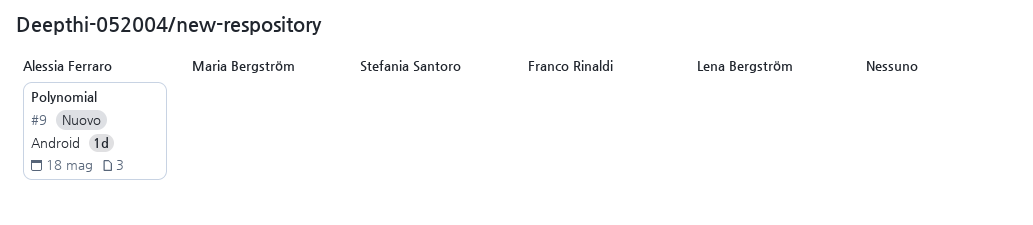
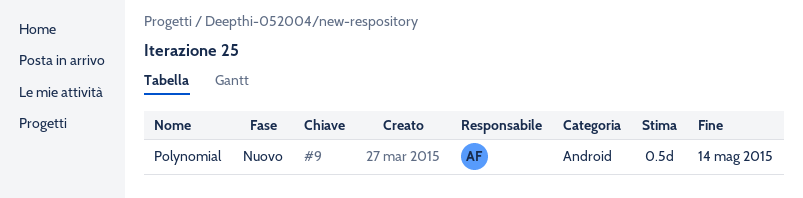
#9, estimate: 1d -> 0.5d
#9, due: May 18 -> May 14

